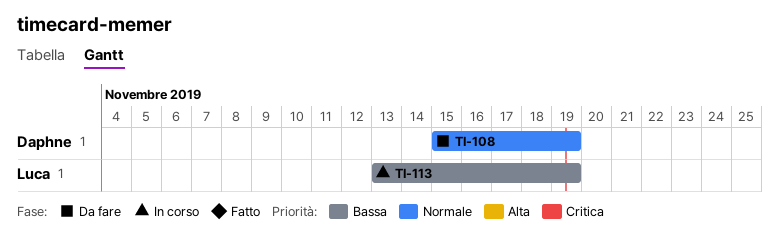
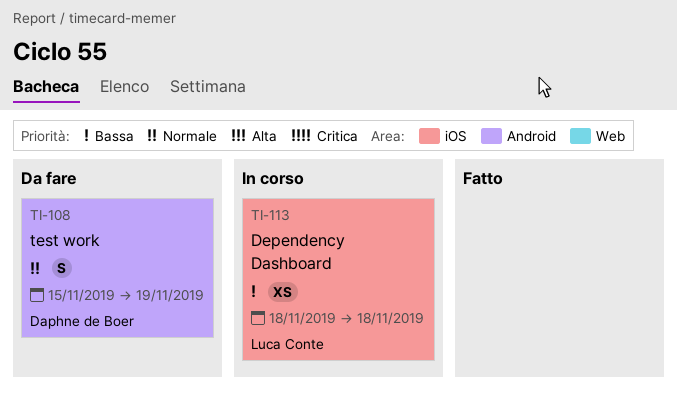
TI-113, start: Nov 13 -> Nov 18
TI-113, due: Nov 19 -> Nov 18

